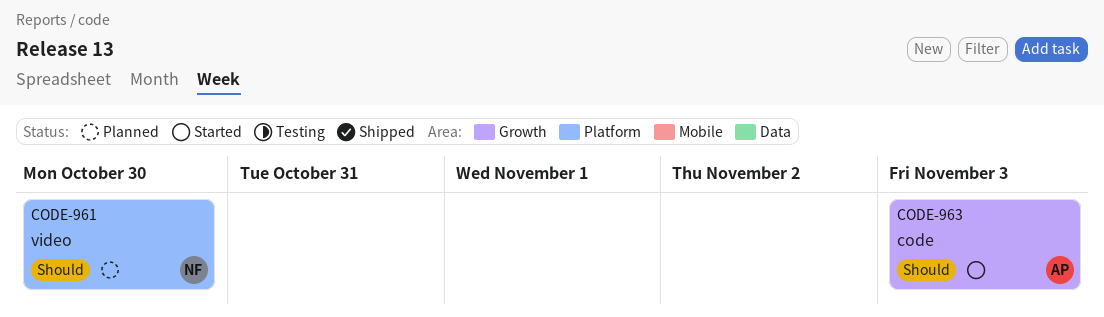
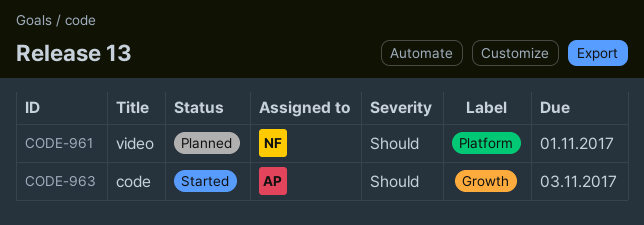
CODE-961, due: Oct 30 -> Nov 1

